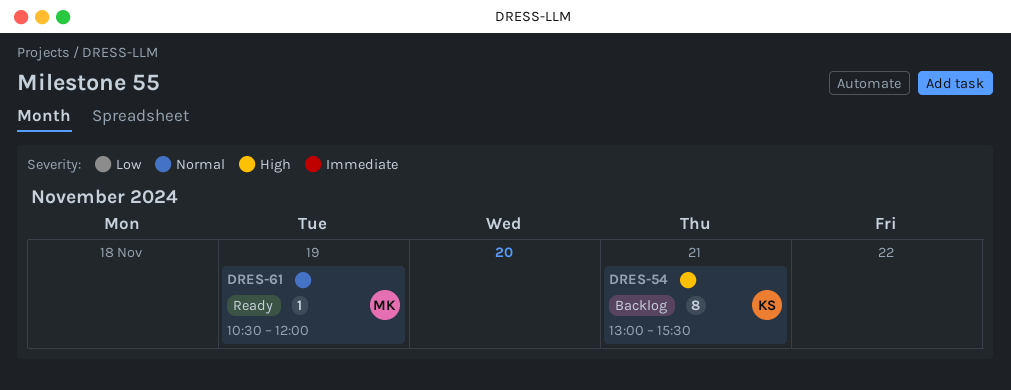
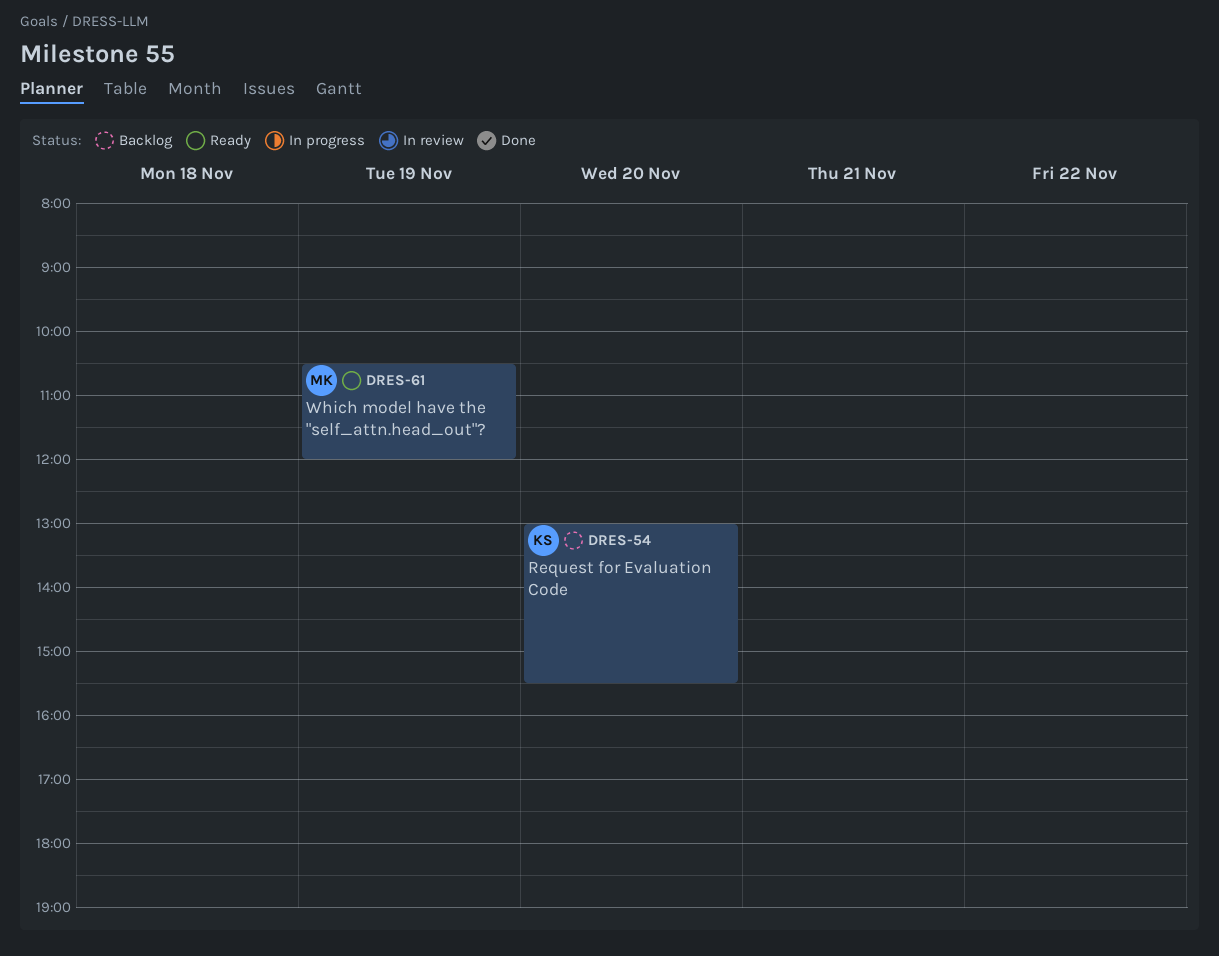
DRES-54, day: Nov 21 -> Nov 20

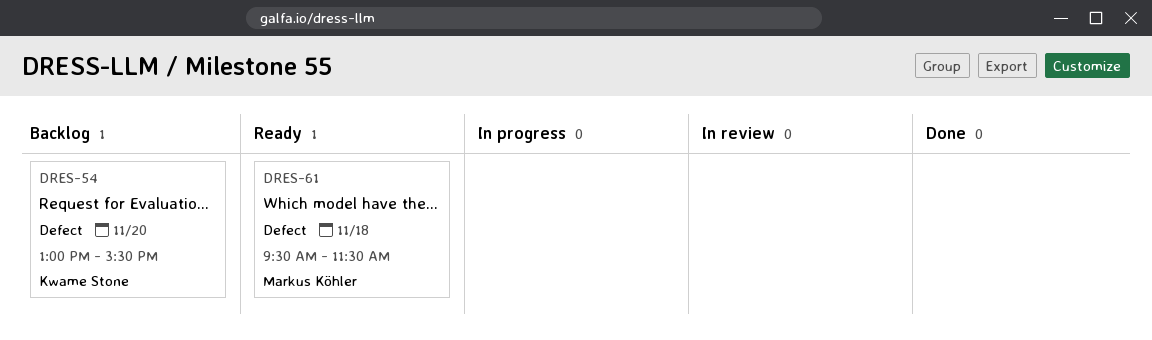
DRES-61, day: Nov 19 -> Nov 18
DRES-61, begins: 10:30 -> 09:30
DRES-61, ends: 12:00 -> 11:30

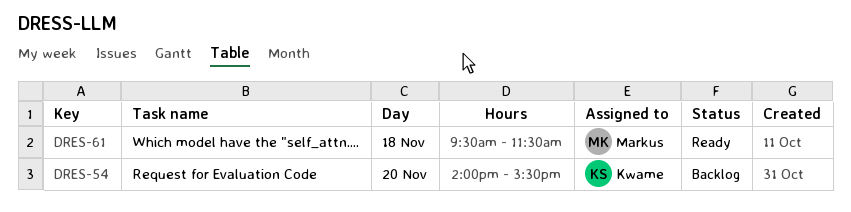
DRES-54, begins: 13:00 -> 14:00

